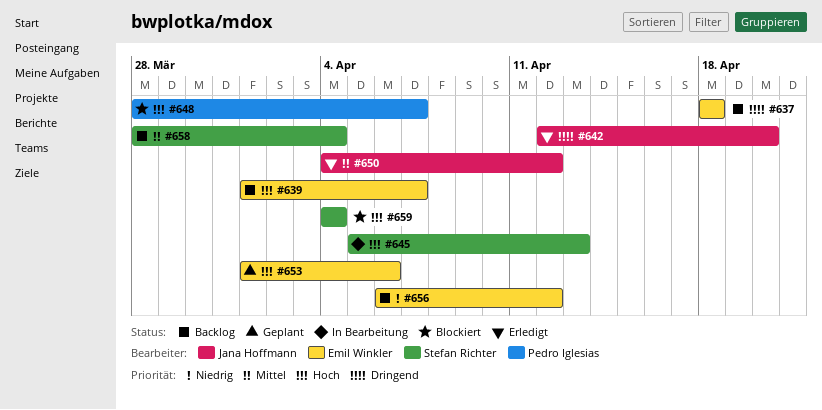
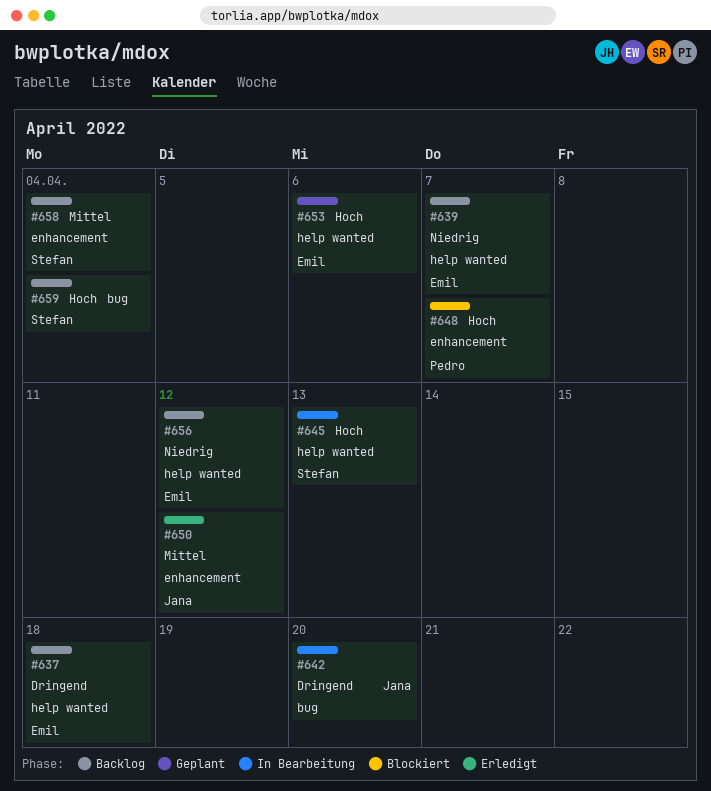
#639, priority: Hoch -> Niedrig
#642, status: Erledigt -> In Bearbeitung
#659, status: Blockiert -> Backlog

